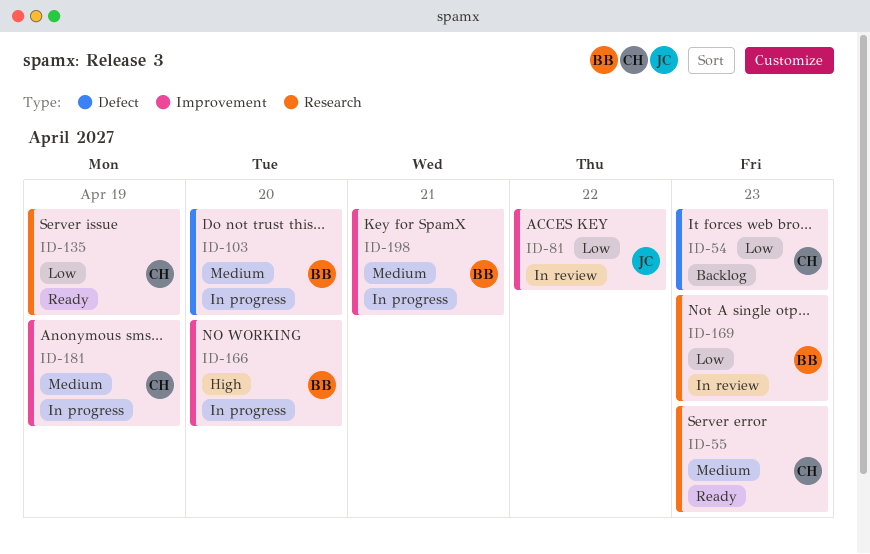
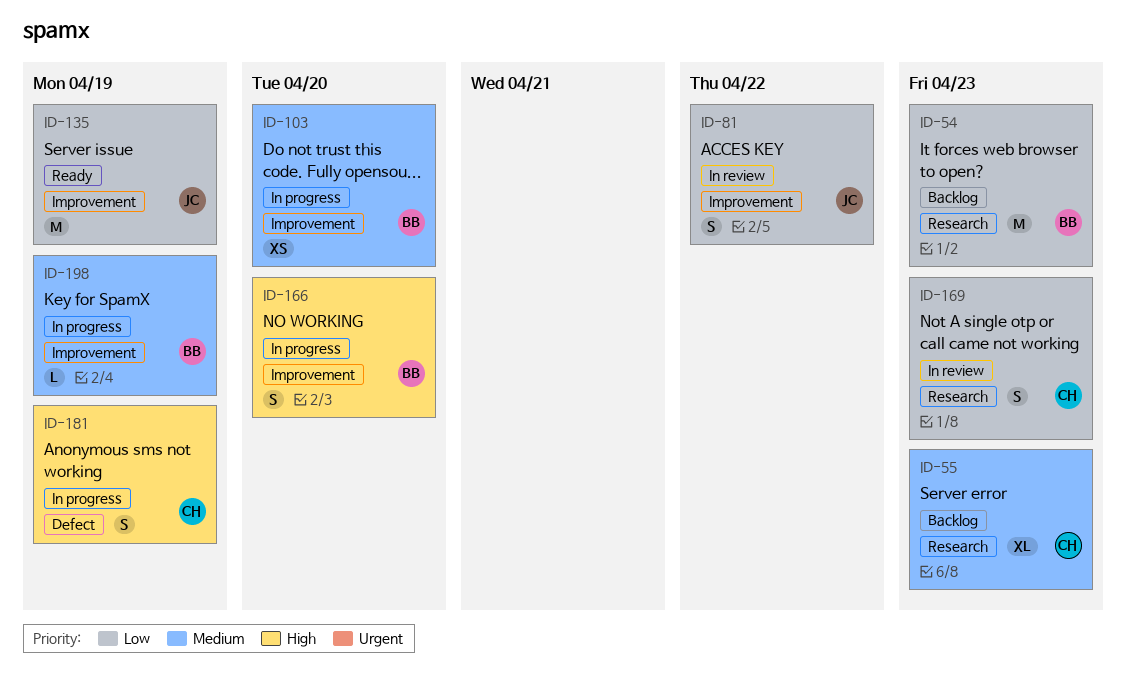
ID-54, owner: CH -> BB
ID-54, label: Defect -> Research
ID-55, status: Ready -> Backlog
ID-103, label: Defect -> Improvement
ID-135, owner: CH -> JC
ID-135, label: Research -> Improvement
ID-169, owner: BB -> CH
ID-181, priority: Medium -> High
ID-181, label: Improvement -> Defect
ID-198, due: Apr 21 -> Apr 19

